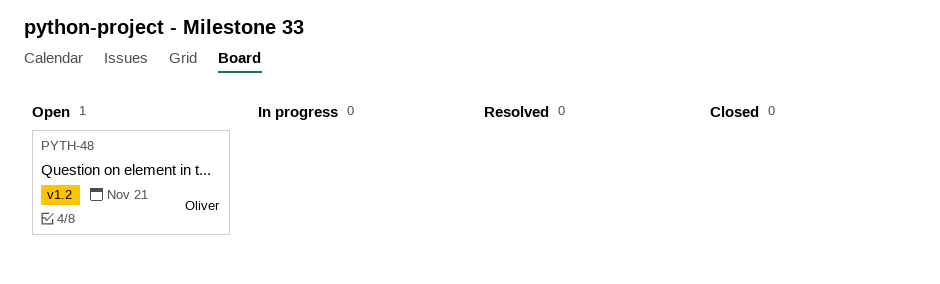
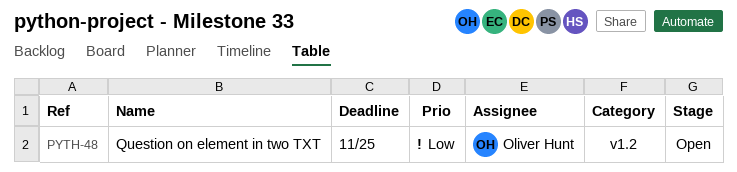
PYTH-48, due: Nov 21 -> Nov 25

